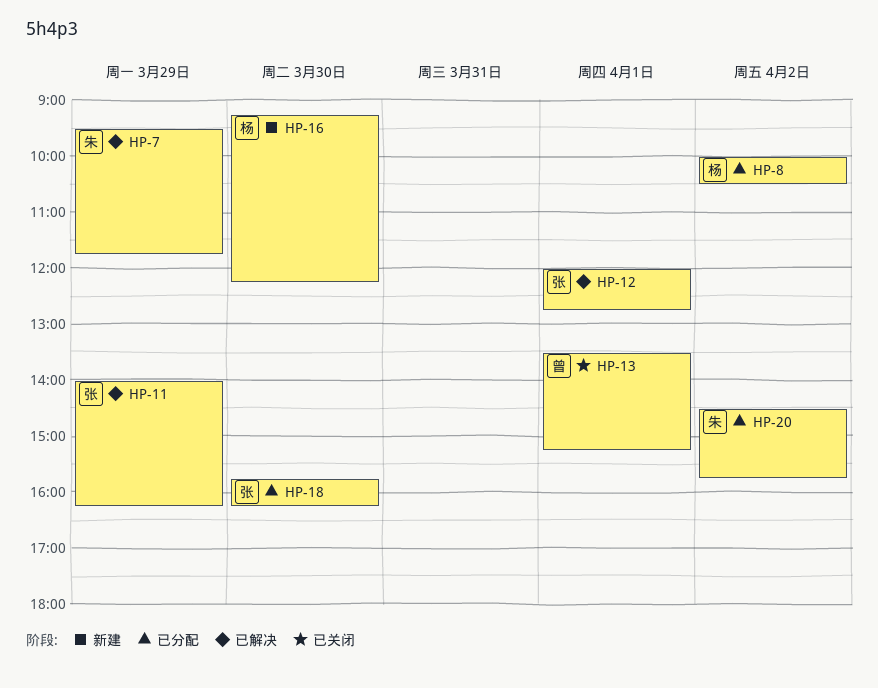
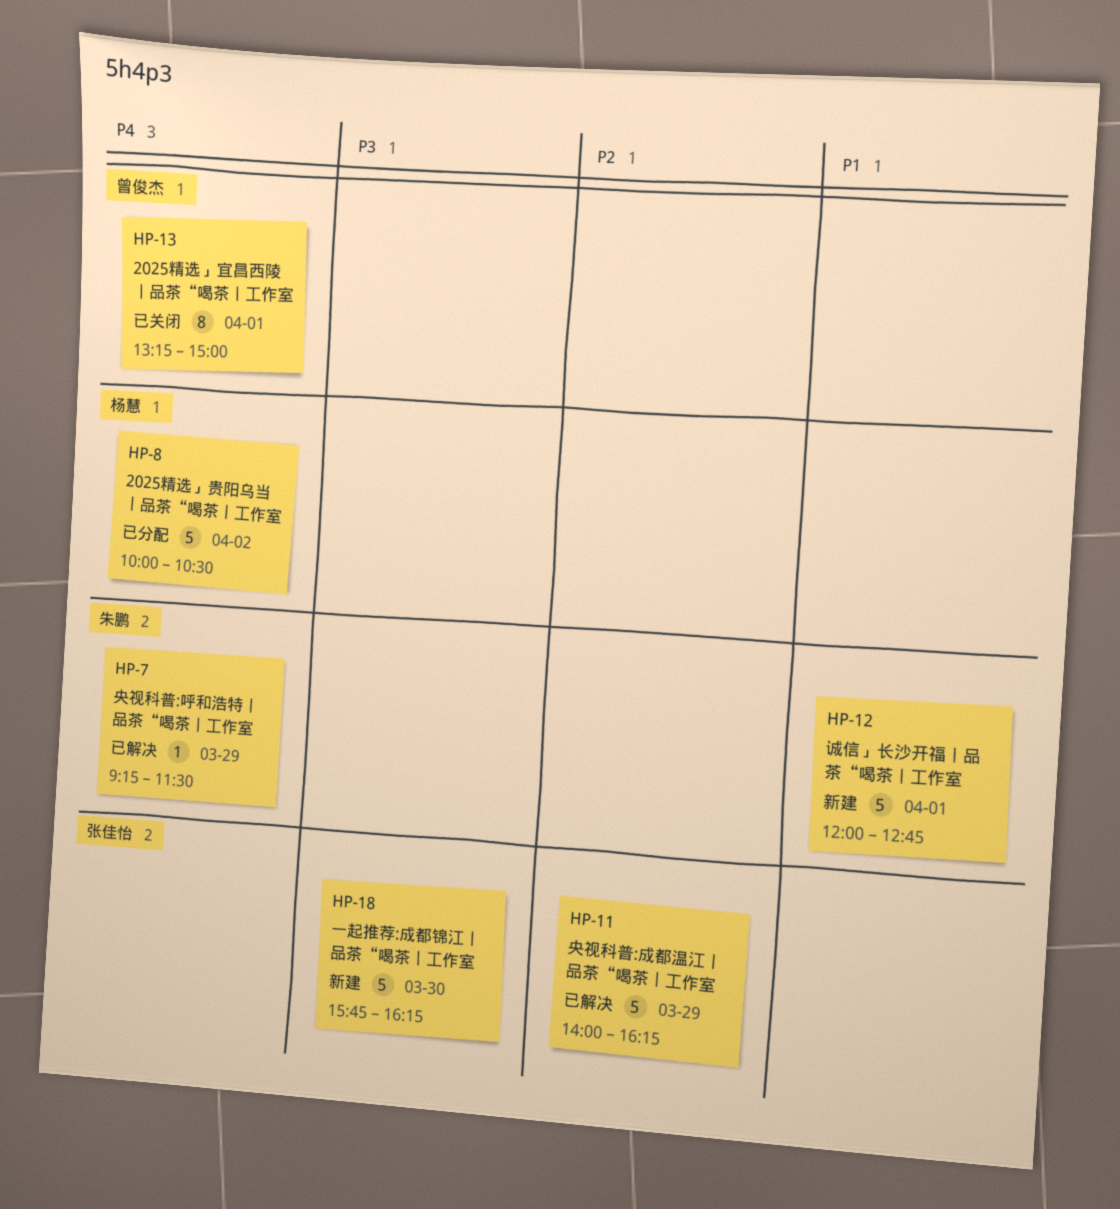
HP-7, begins: 09:30 -> 09:15
HP-7, ends: 11:45 -> 11:30
HP-12, status: 已解决 -> 新建
HP-12, owner: 张佳怡 -> 朱鹏
HP-13, begins: 13:30 -> 13:15
HP-13, ends: 15:15 -> 15:00
HP-16: present -> none
HP-18, status: 已分配 -> 新建
HP-20: present -> none

